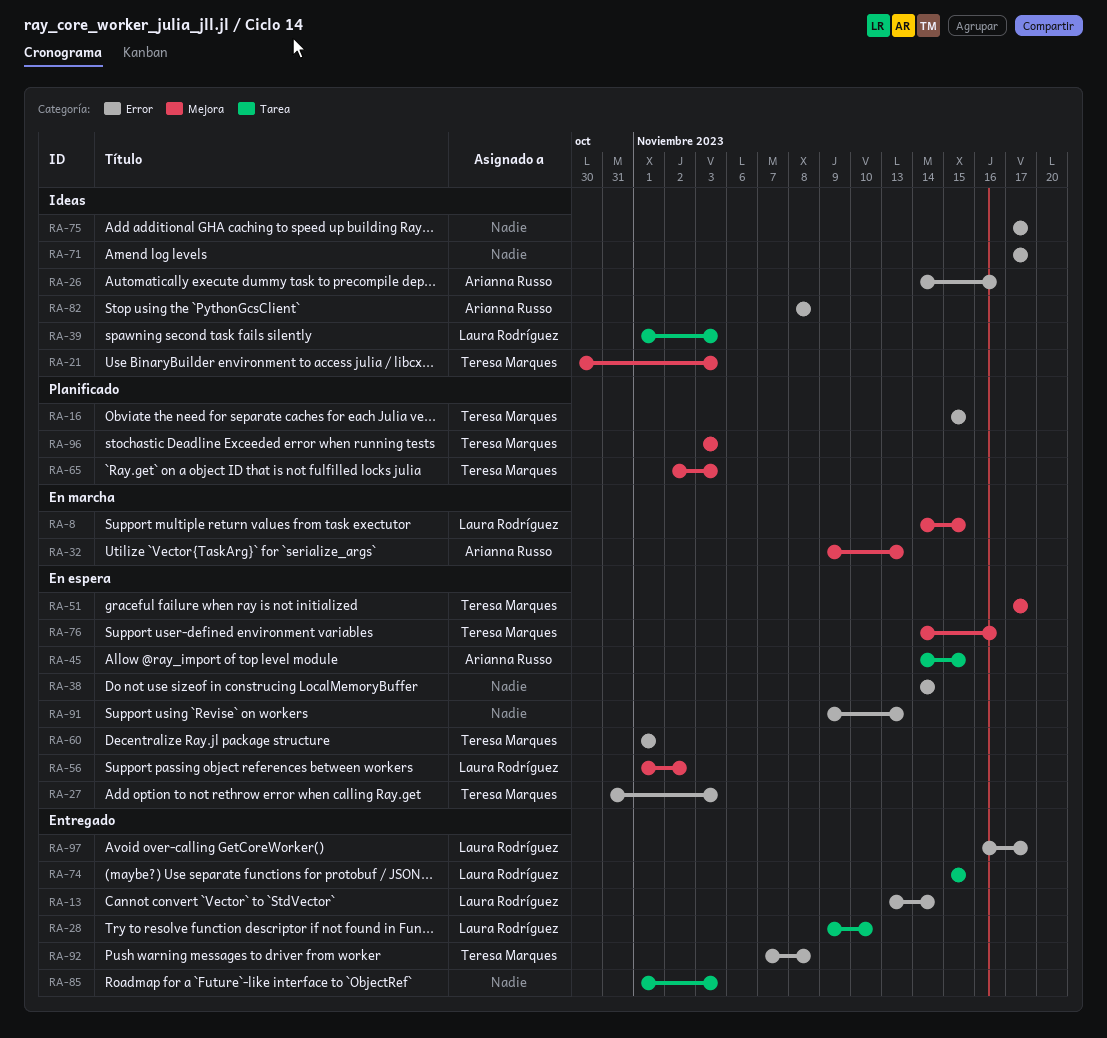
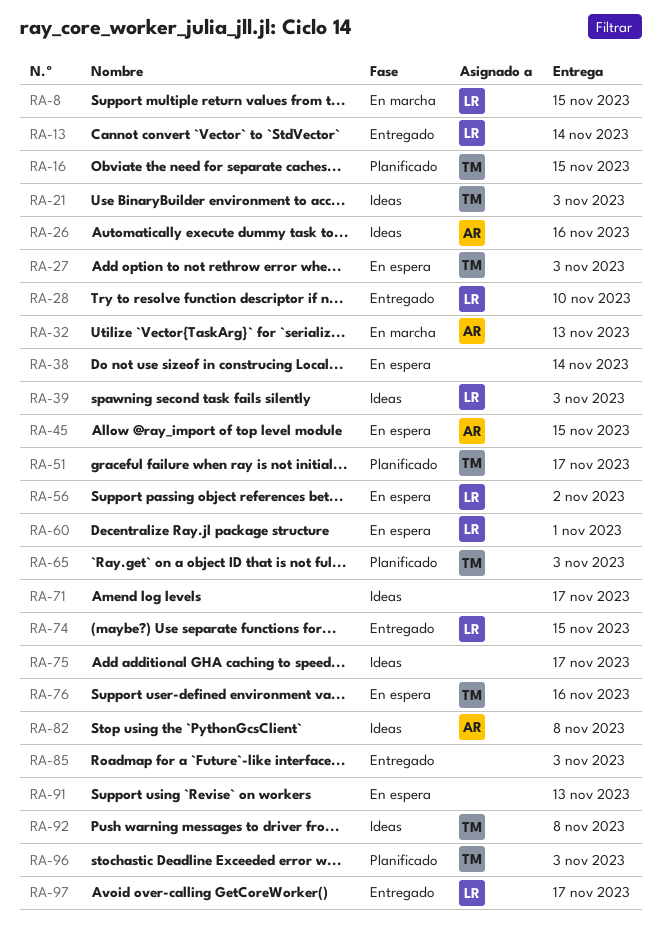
RA-51, status: En espera -> Planificado
RA-60, owner: Teresa Marques -> Laura Rodríguez
RA-92, status: Entregado -> Ideas

